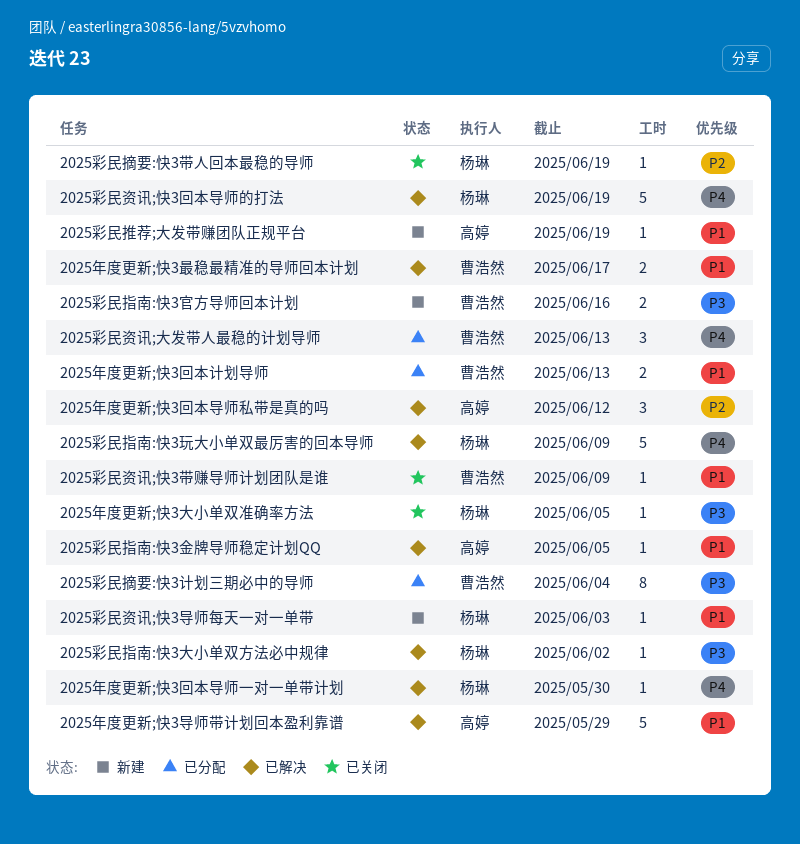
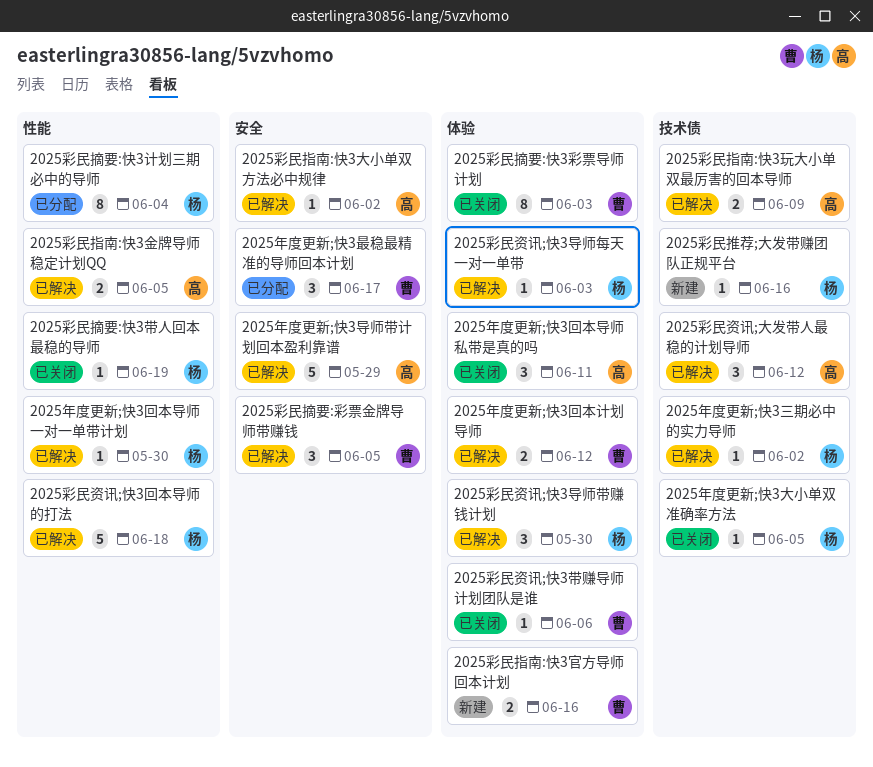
2025年度更新;快3三期必中的实力导师: none -> present
2025年度更新;快3回本导师私带是真的吗, status: 已解决 -> 已关闭
2025年度更新;快3回本导师私带是真的吗, due: Jun 12 -> Jun 11
2025年度更新;快3回本计划导师, status: 已分配 -> 已解决
2025年度更新;快3回本计划导师, due: Jun 13 -> Jun 12
2025年度更新;快3最稳最精准的导师回本计划, status: 已解决 -> 已分配
2025年度更新;快3最稳最精准的导师回本计划, estimate: 2 -> 3
2025彩民指南:快3大小单双方法必中规律, owner: 杨琳 -> 高婷
2025彩民指南:快3玩大小单双最厉害的回本导师, owner: 杨琳 -> 高婷
2025彩民指南:快3玩大小单双最厉害的回本导师, estimate: 5 -> 2
2025彩民指南:快3金牌导师稳定计划QQ, estimate: 1 -> 2
2025彩民推荐;大发带赚团队正规平台, owner: 高婷 -> 杨琳
2025彩民推荐;大发带赚团队正规平台, due: Jun 19 -> Jun 16
2025彩民摘要:彩票金牌导师带赚钱: none -> present
2025彩民摘要:快3彩票导师计划: none -> present
2025彩民摘要:快3计划三期必中的导师, owner: 曹浩然 -> 杨琳
2025彩民资讯;大发带人最稳的计划导师, status: 已分配 -> 已解决
2025彩民资讯;大发带人最稳的计划导师, owner: 曹浩然 -> 高婷
2025彩民资讯;大发带人最稳的计划导师, due: Jun 13 -> Jun 12
2025彩民资讯;快3回本导师的打法, due: Jun 19 -> Jun 18
2025彩民资讯;快3导师带赚钱计划: none -> present
2025彩民资讯;快3导师每天一对一单带, status: 新建 -> 已解决
2025彩民资讯;快3带赚导师计划团队是谁, due: Jun 9 -> Jun 6

